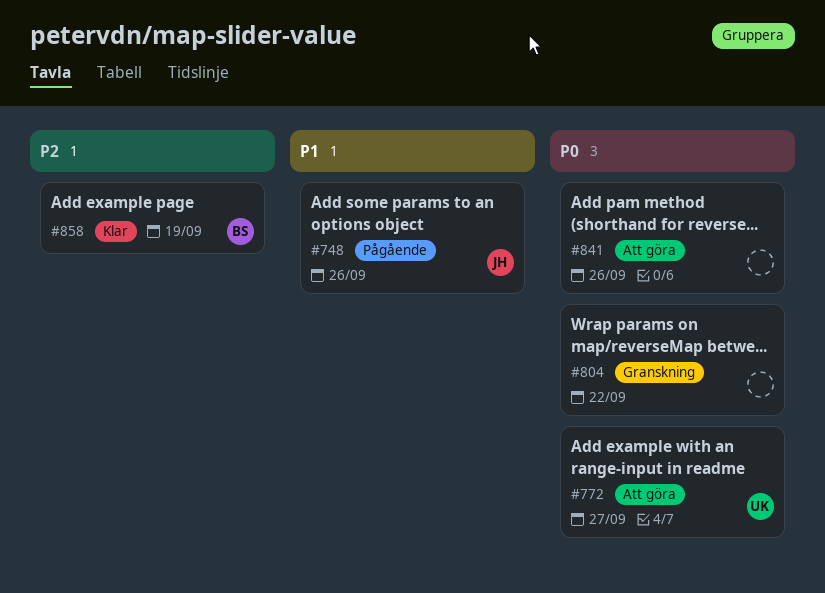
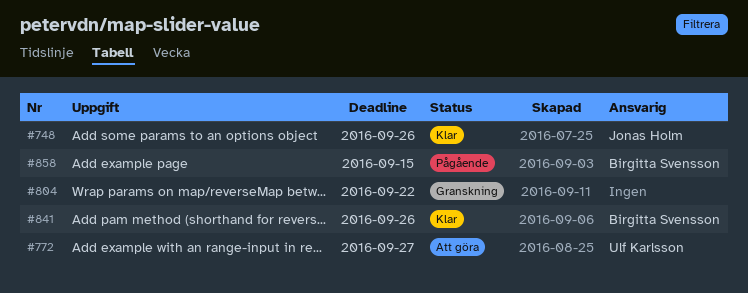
#748, status: Pågående -> Klar
#841, status: Att göra -> Klar
#841, owner: none -> Birgitta Svensson
#858, status: Klar -> Pågående
#858, due: Sep 19 -> Sep 15

